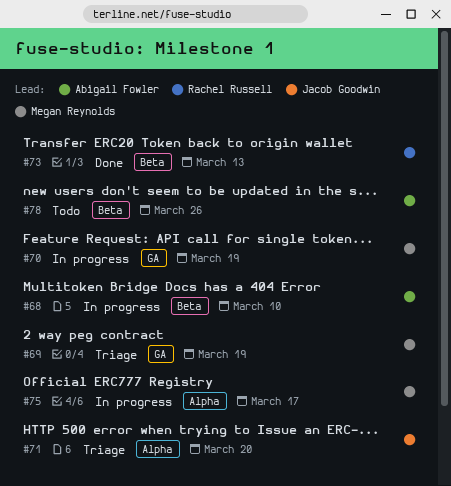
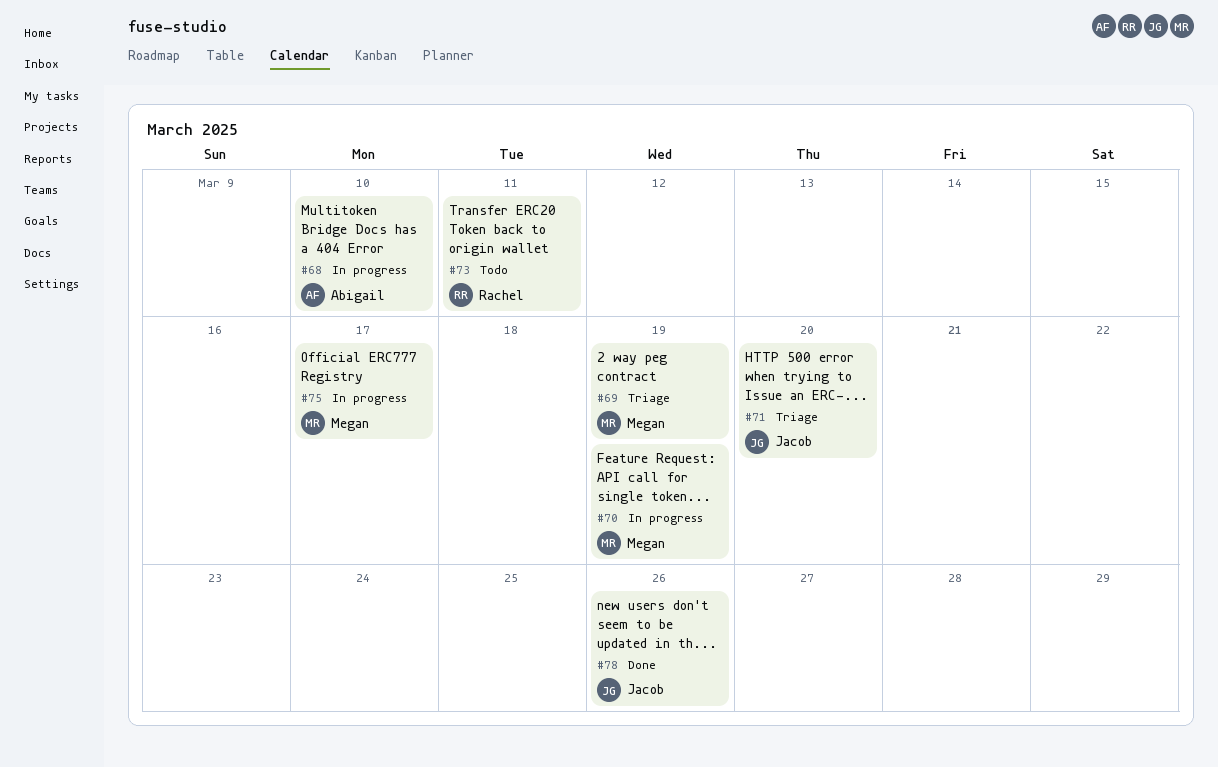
#73, status: Done -> Todo
#73, due: Mar 13 -> Mar 11
#78, status: Todo -> Done
#78, owner: Abigail Fowler -> Jacob Goodwin

